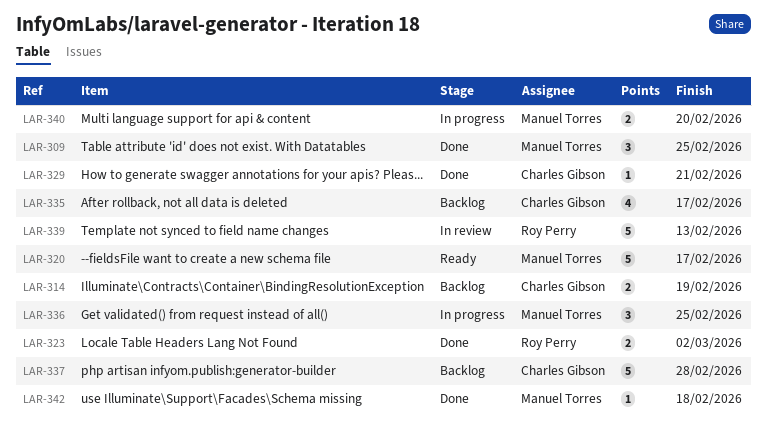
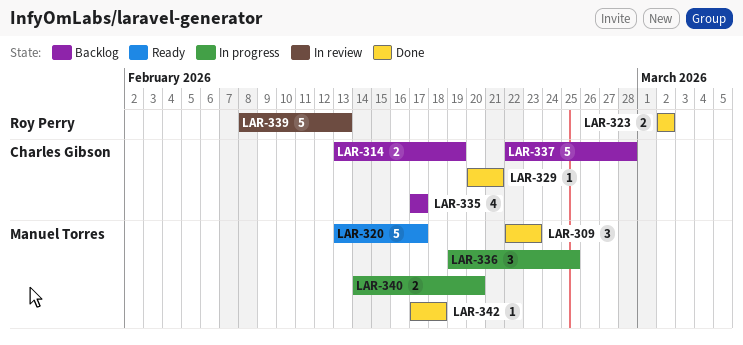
LAR-309, due: Feb 25 -> Feb 23

